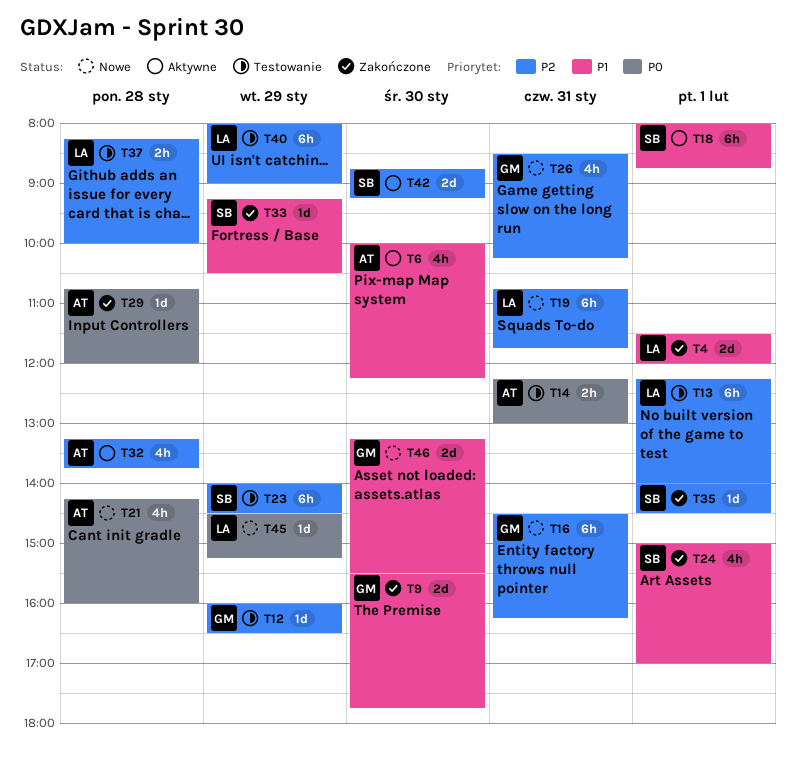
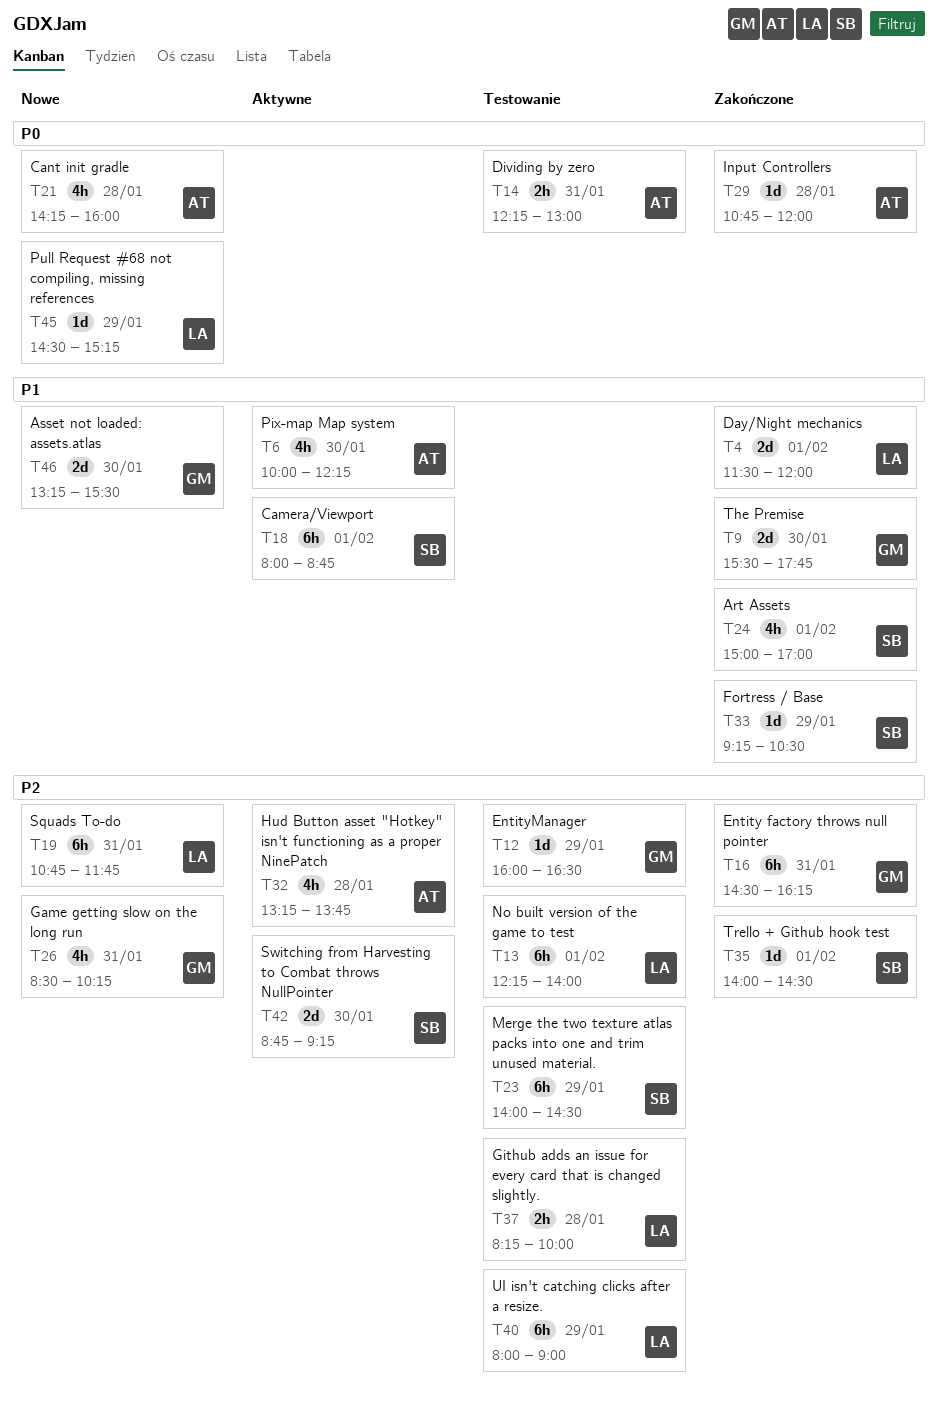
T16, status: Nowe -> Zakończone

